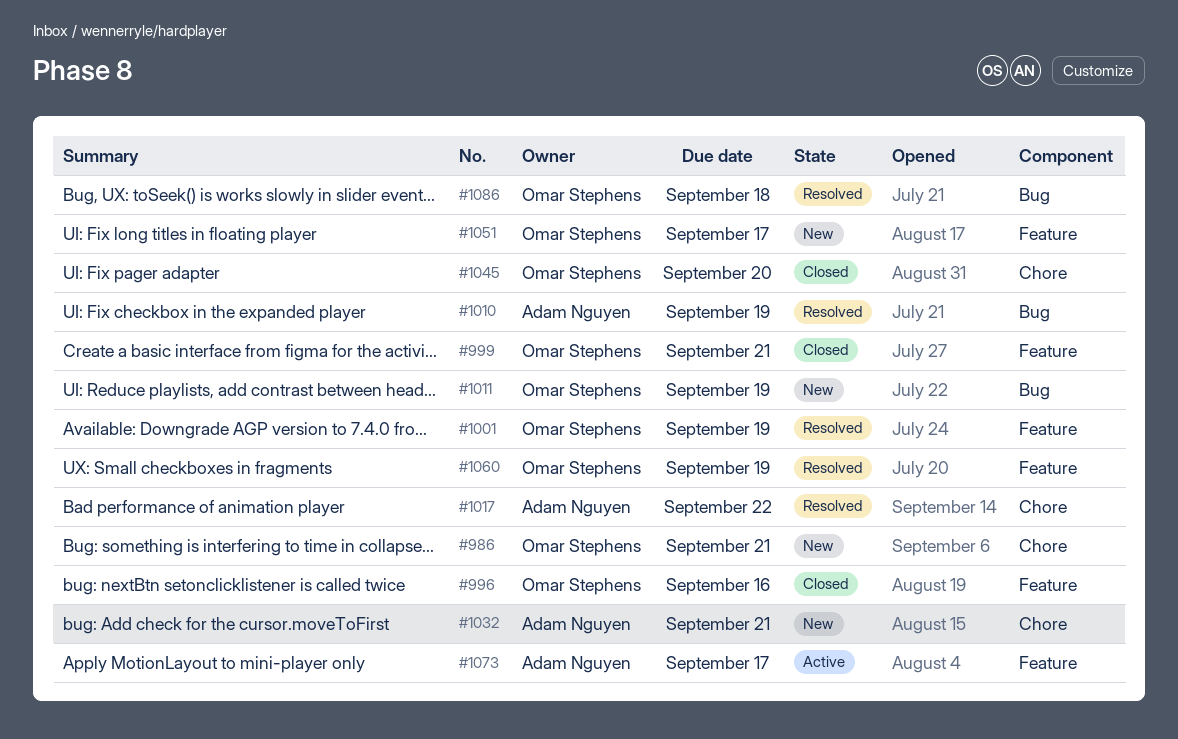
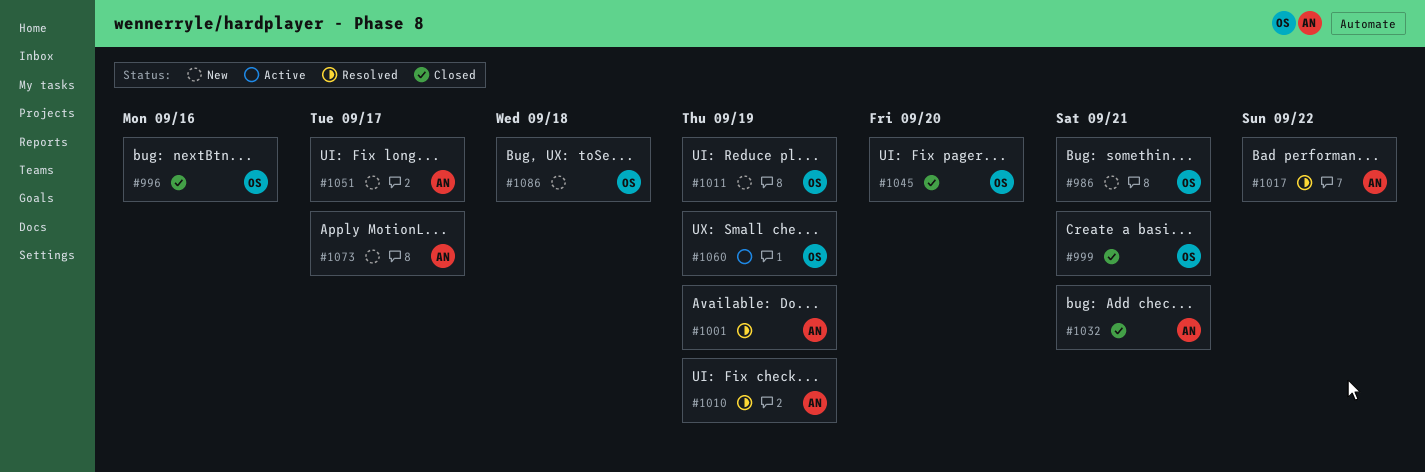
#1001, owner: Omar Stephens -> Adam Nguyen
#1032, status: New -> Closed
#1051, owner: Omar Stephens -> Adam Nguyen
#1060, status: Resolved -> Active
#1073, status: Active -> New
#1086, status: Resolved -> New

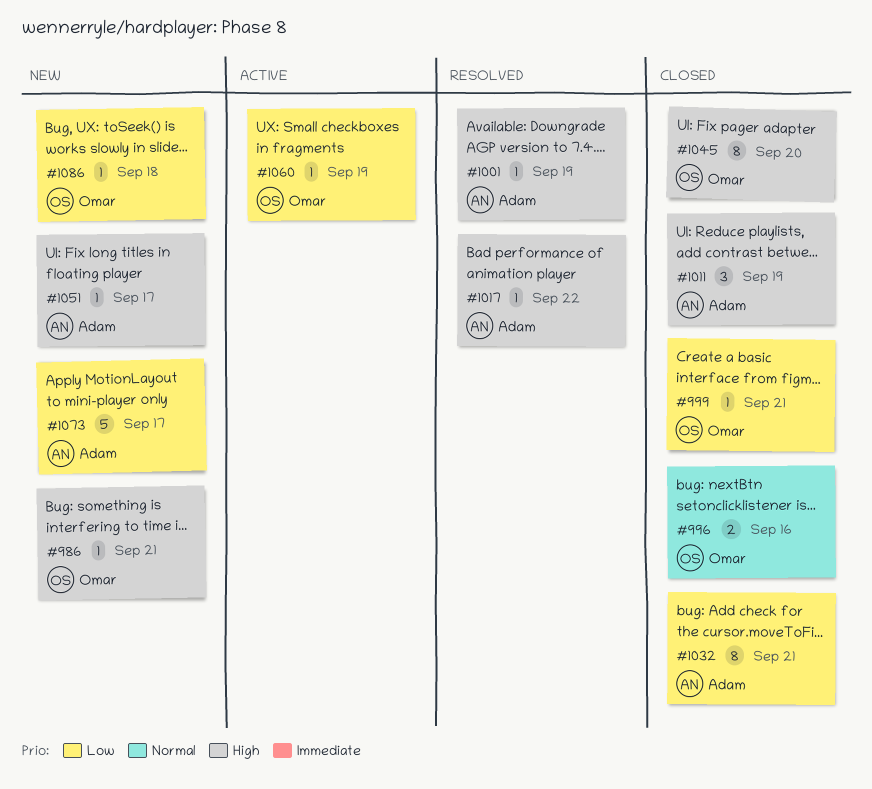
#1010: present -> none
#1011, status: New -> Closed
#1011, owner: Omar -> Adam

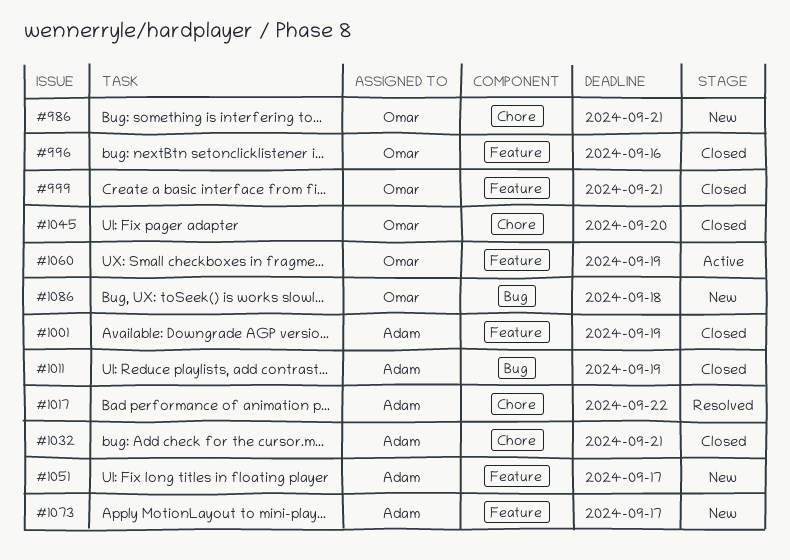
#1001, status: Resolved -> Closed

